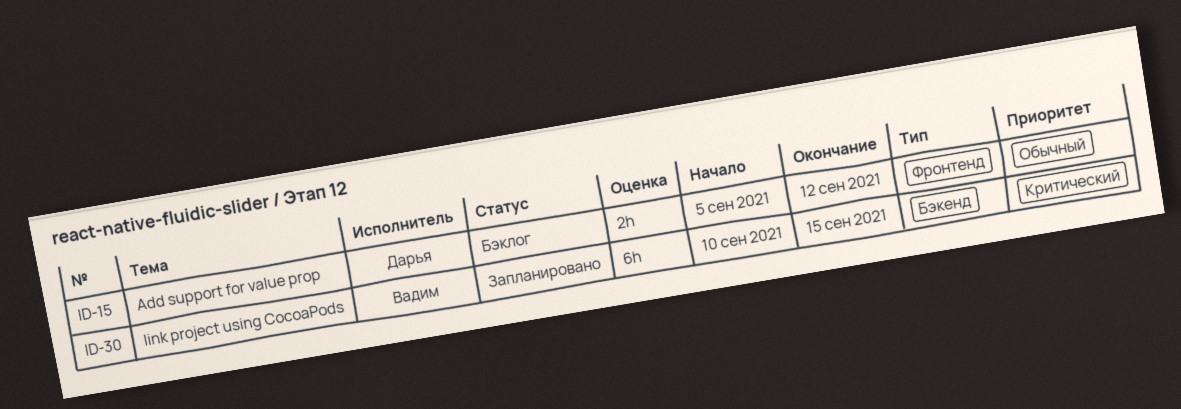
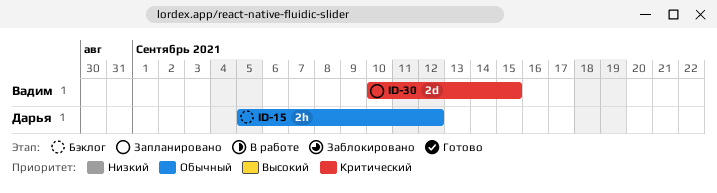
ID-30, estimate: 6h -> 2d

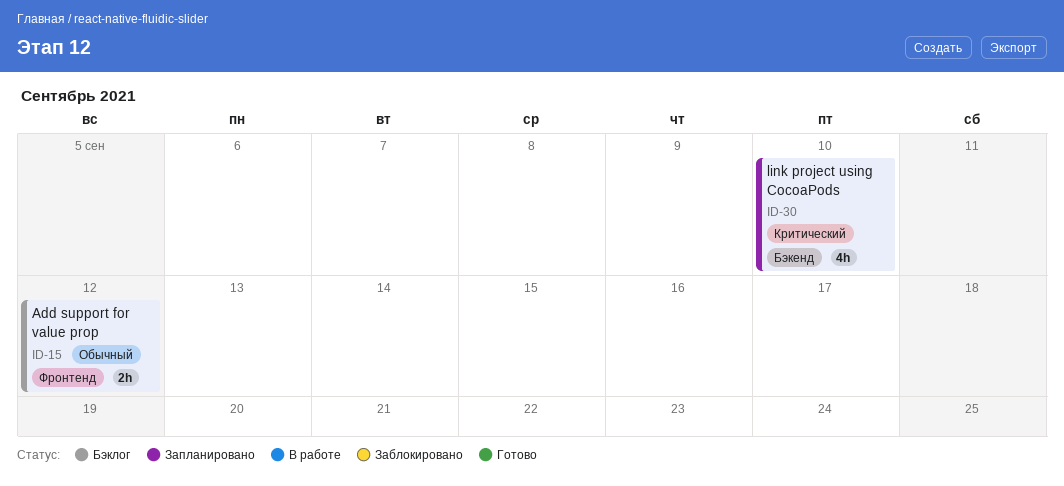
ID-30, estimate: 2d -> 4h
ID-30, due: Sep 15 -> Sep 10

